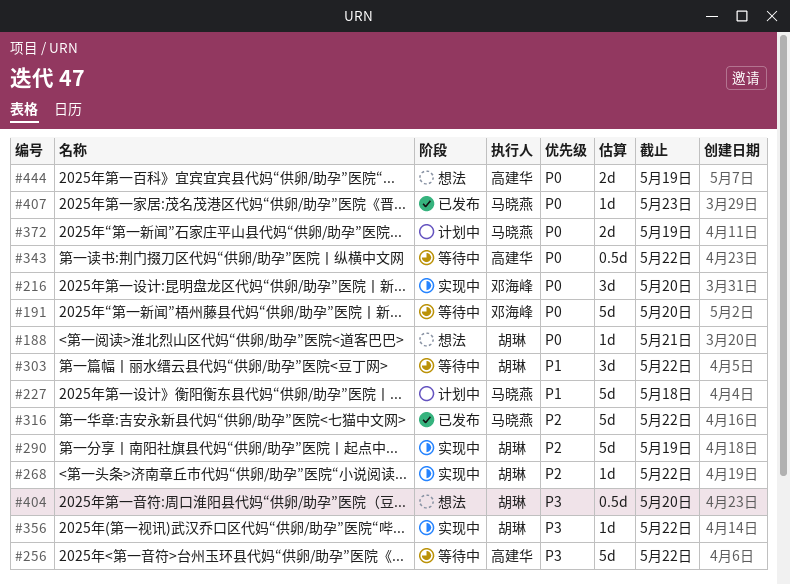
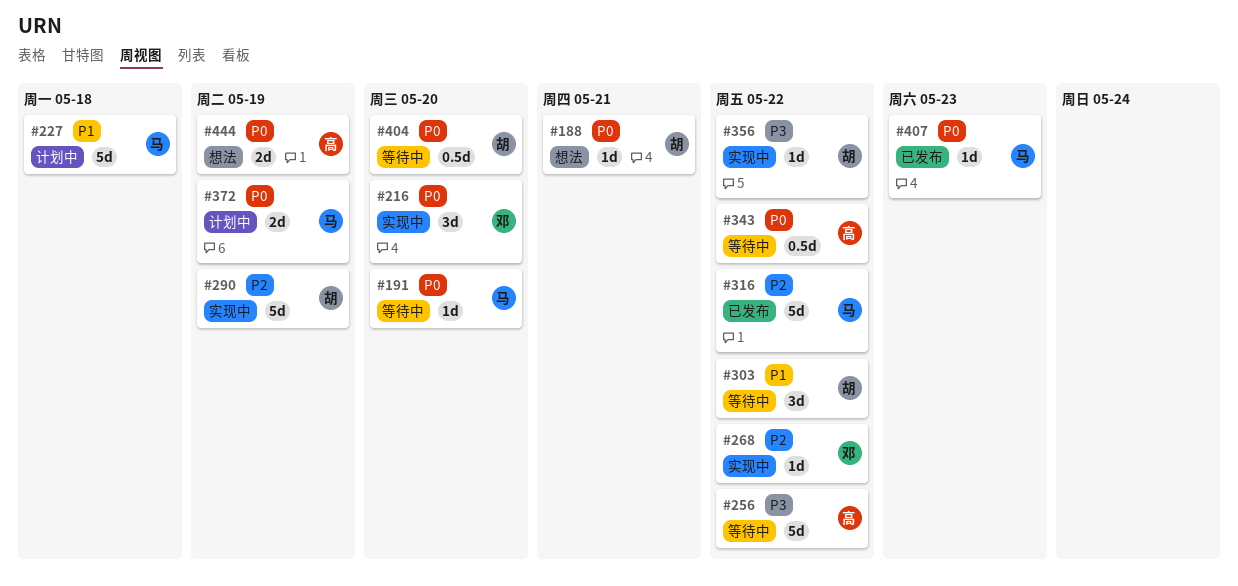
#191, owner: 邓海峰 -> 马晓燕
#191, estimate: 5d -> 1d
#268, owner: 胡琳 -> 邓海峰
#404, status: 想法 -> 等待中
#404, priority: P3 -> P0

